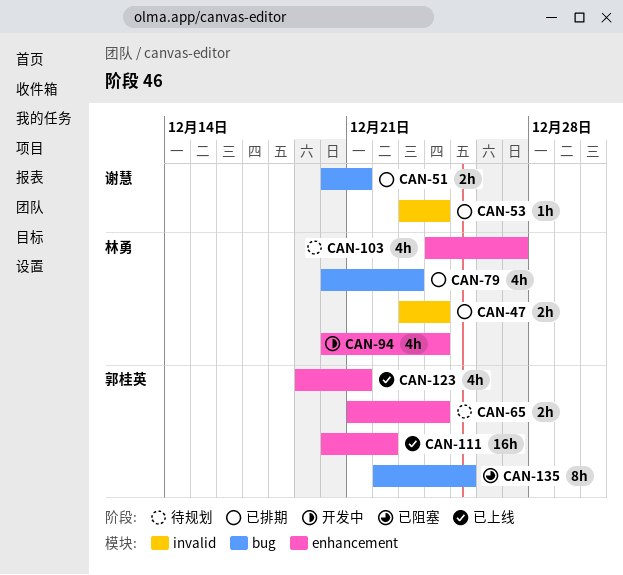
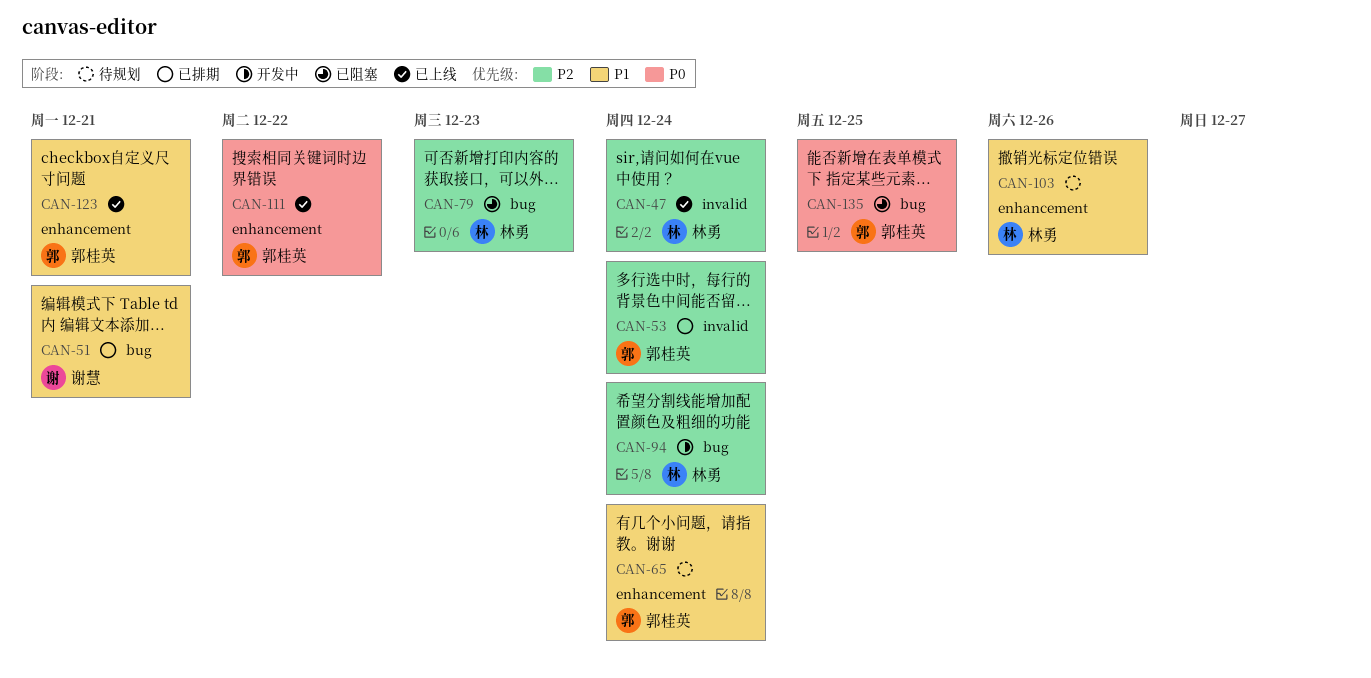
CAN-47, status: 已排期 -> 已上线
CAN-53, owner: 谢慧 -> 郭桂英
CAN-79, status: 已排期 -> 已阻塞
CAN-94, label: enhancement -> bug
CAN-103, due: Dec 27 -> Dec 26

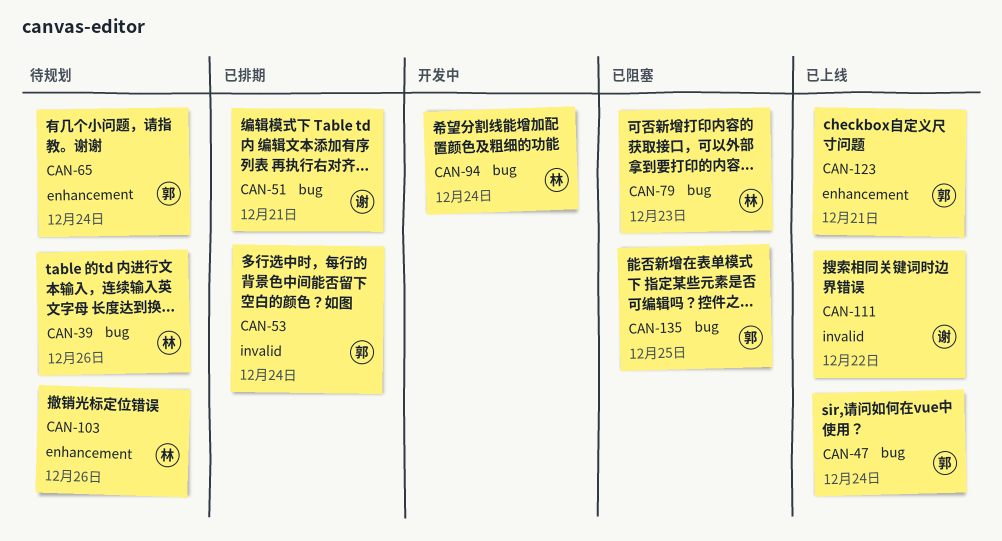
CAN-39: none -> present
CAN-47, owner: 林勇 -> 郭桂英
CAN-47, label: invalid -> bug
CAN-111, owner: 郭桂英 -> 谢慧
CAN-111, label: enhancement -> invalid

